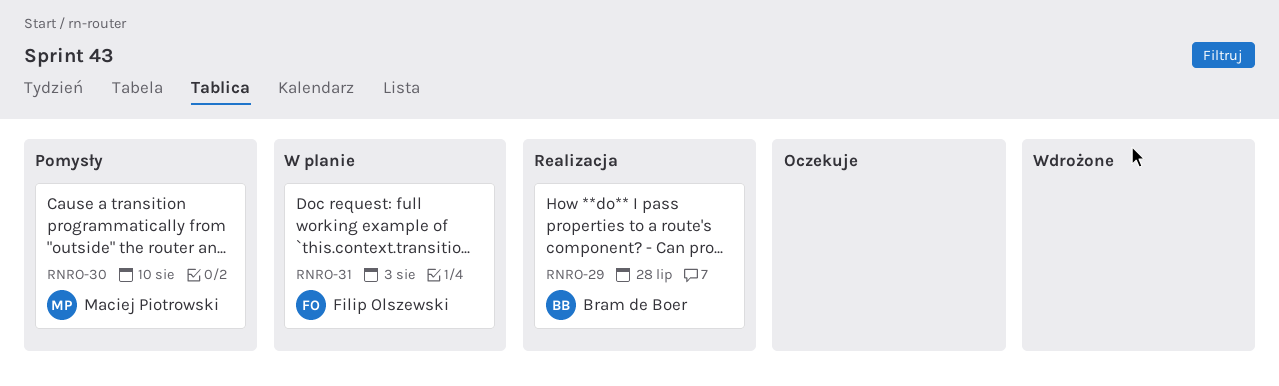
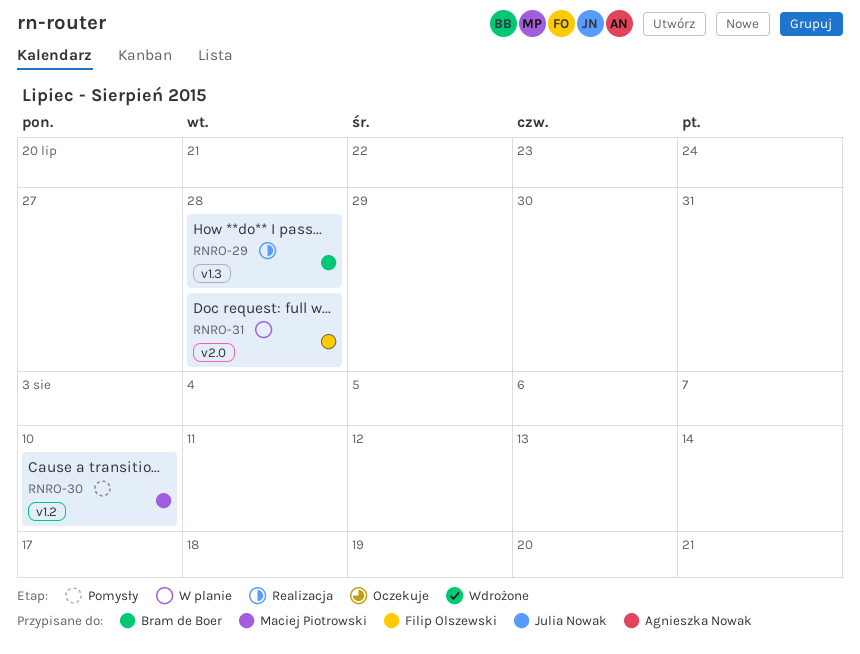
RNRO-31, due: Aug 3 -> Jul 28

